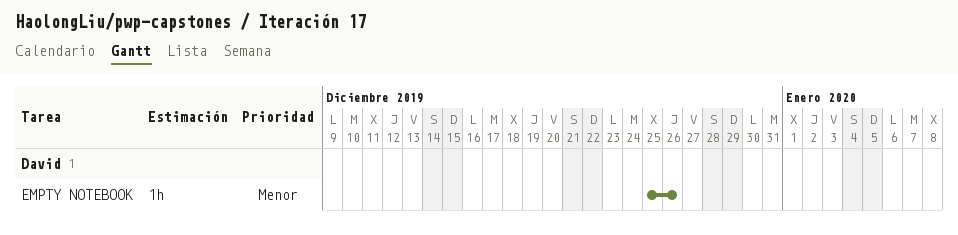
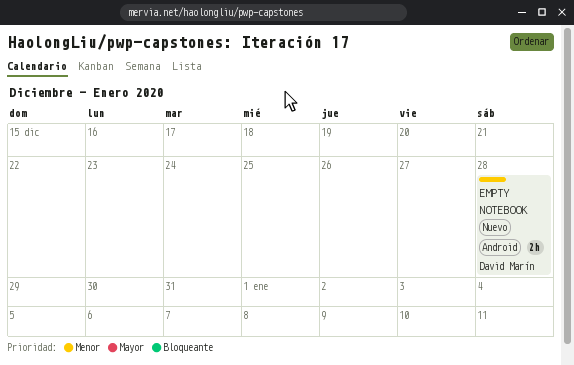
EMPTY NOTEBOOK, estimate: 1h -> 2h
EMPTY NOTEBOOK, due: Dec 26 -> Dec 28

